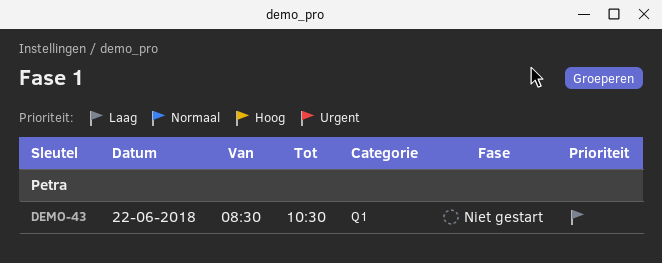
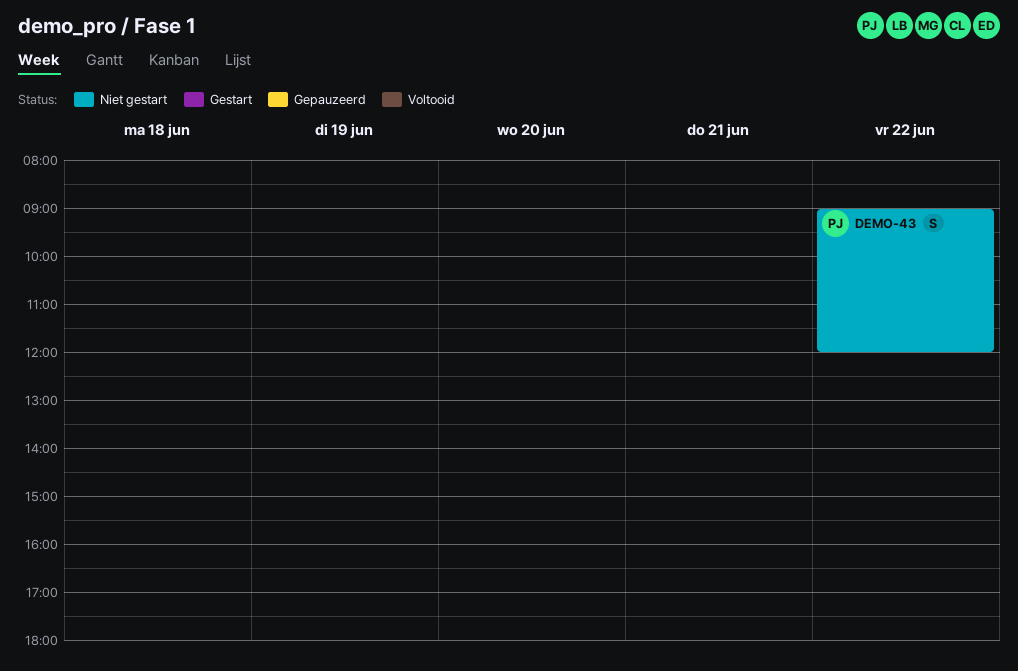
DEMO-43, begins: 08:30 -> 09:00
DEMO-43, ends: 10:30 -> 12:00

